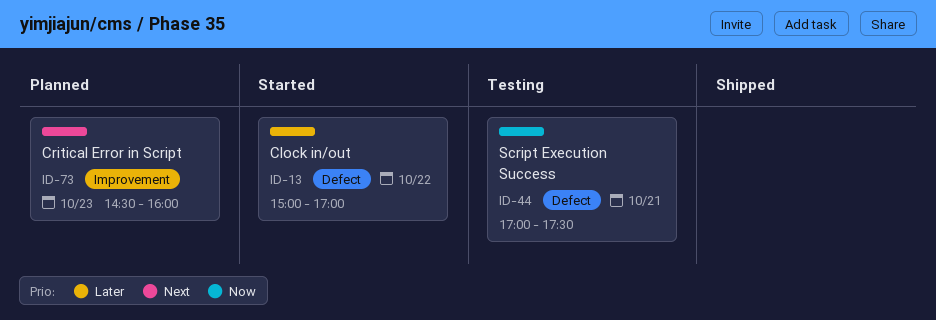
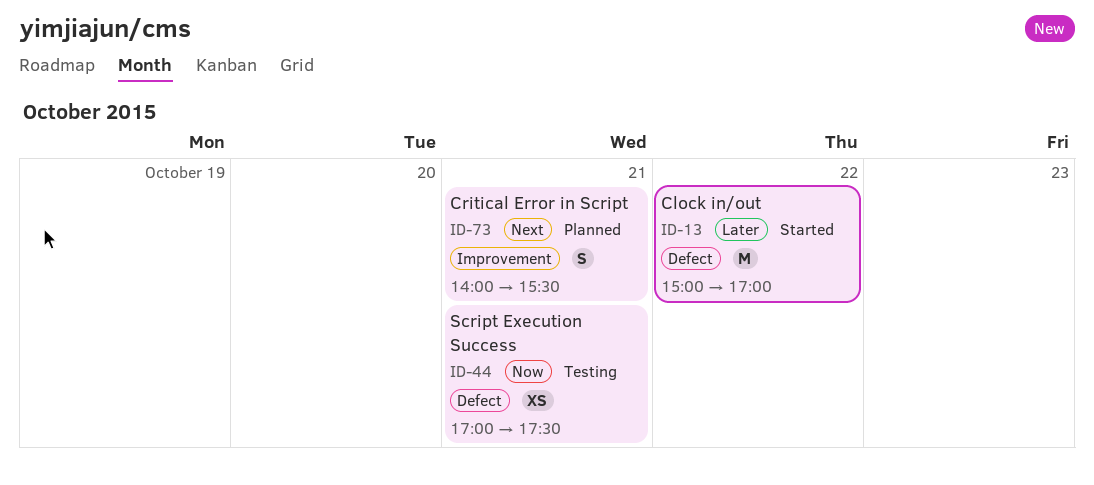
ID-73, day: Oct 23 -> Oct 21
ID-73, begins: 14:30 -> 14:00
ID-73, ends: 16:00 -> 15:30

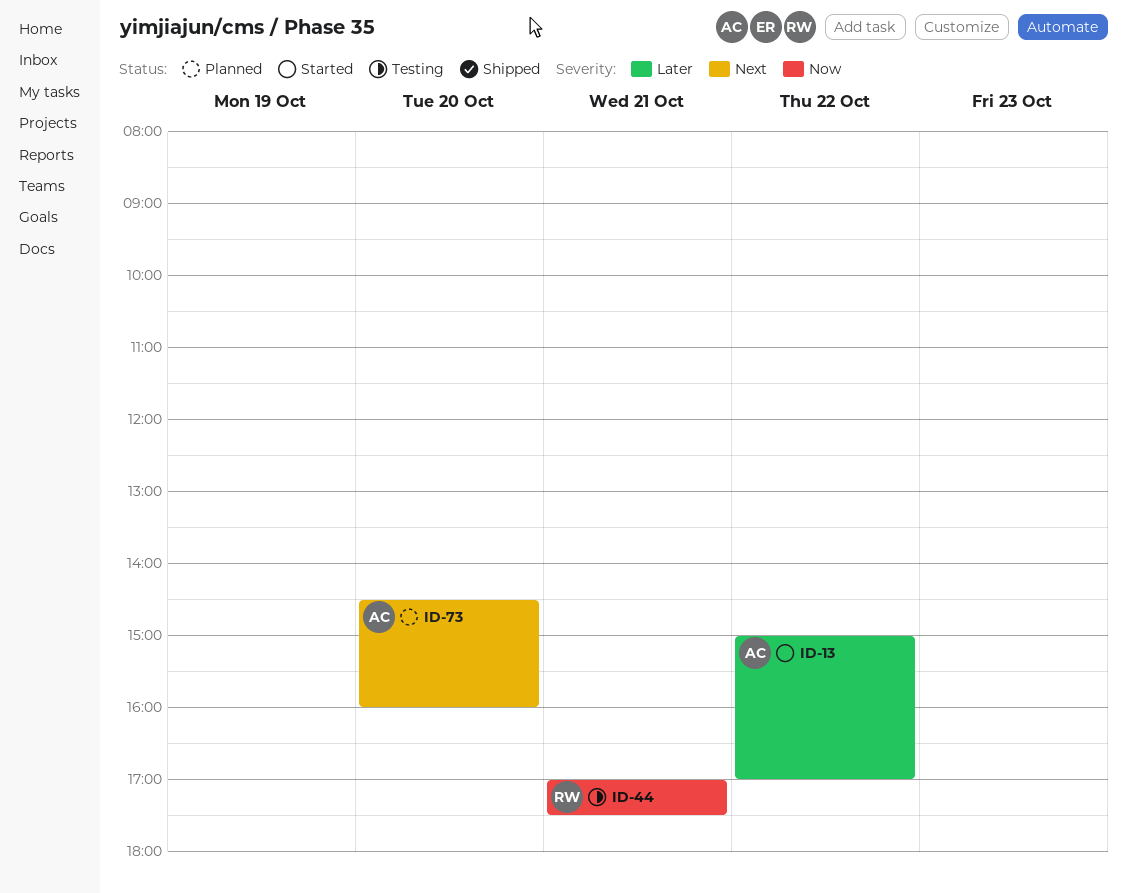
ID-73, day: Oct 21 -> Oct 20
ID-73, begins: 14:00 -> 14:30
ID-73, ends: 15:30 -> 16:00

